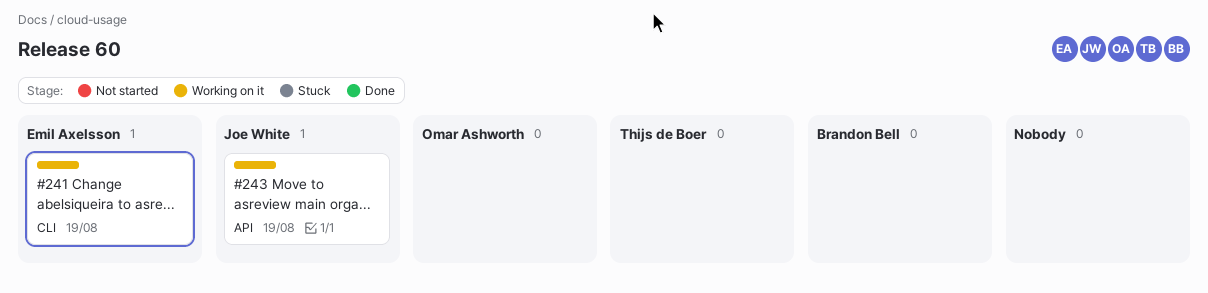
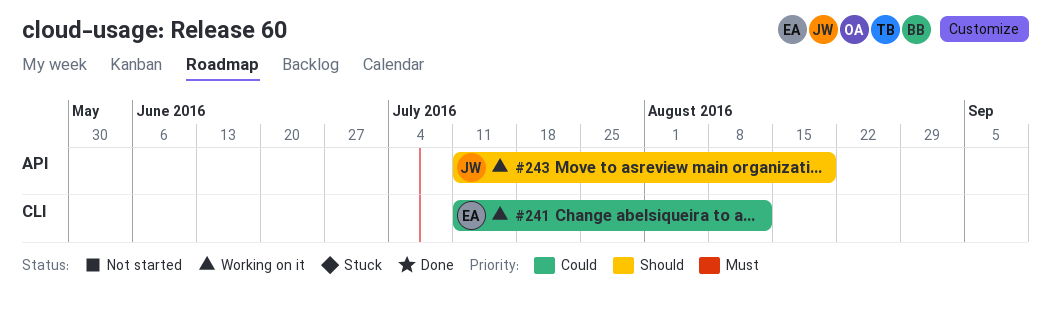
#241, due: Aug 19 -> Aug 12

